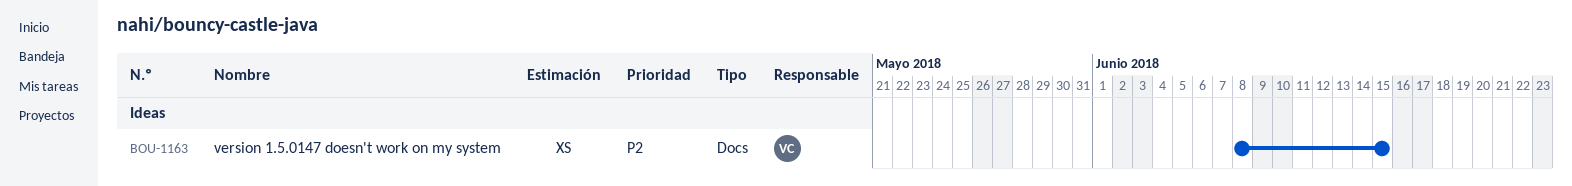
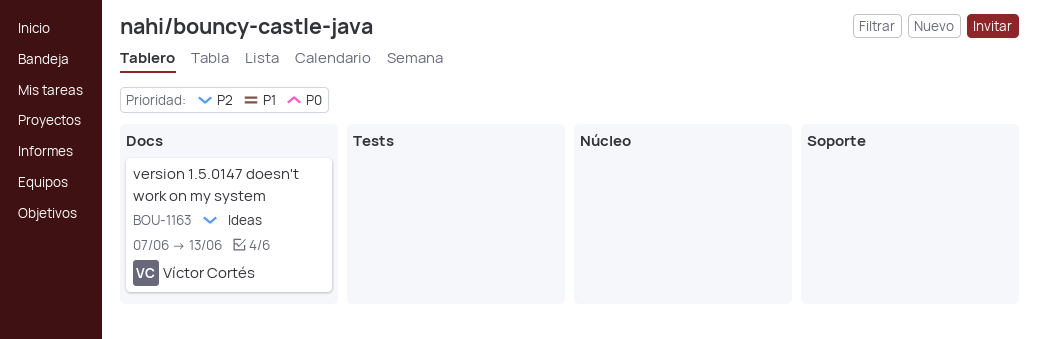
BOU-1163, start: Jun 8 -> Jun 7
BOU-1163, due: Jun 15 -> Jun 13

